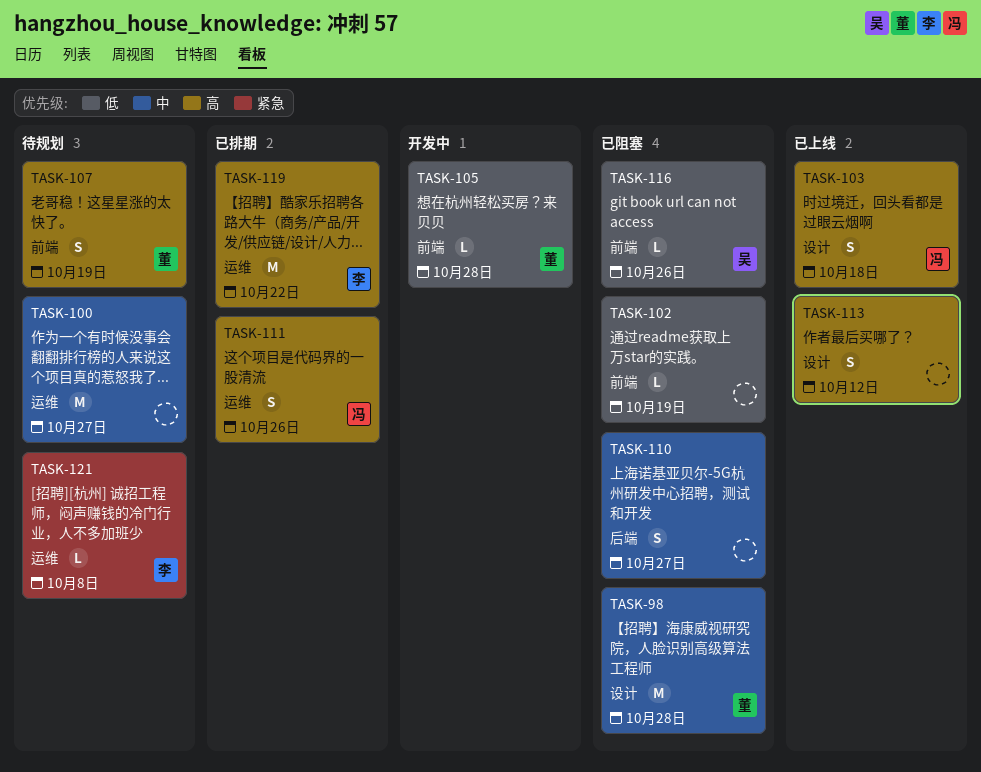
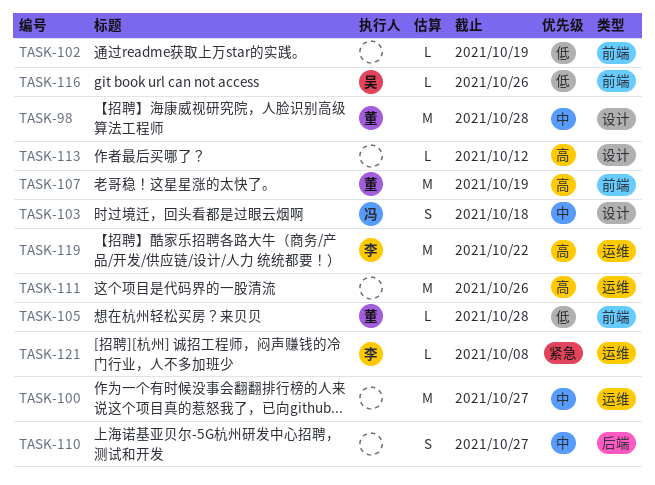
TASK-103, priority: 高 -> 中
TASK-107, estimate: S -> M
TASK-111, owner: 冯 -> none
TASK-111, estimate: S -> M
TASK-113, estimate: S -> L

